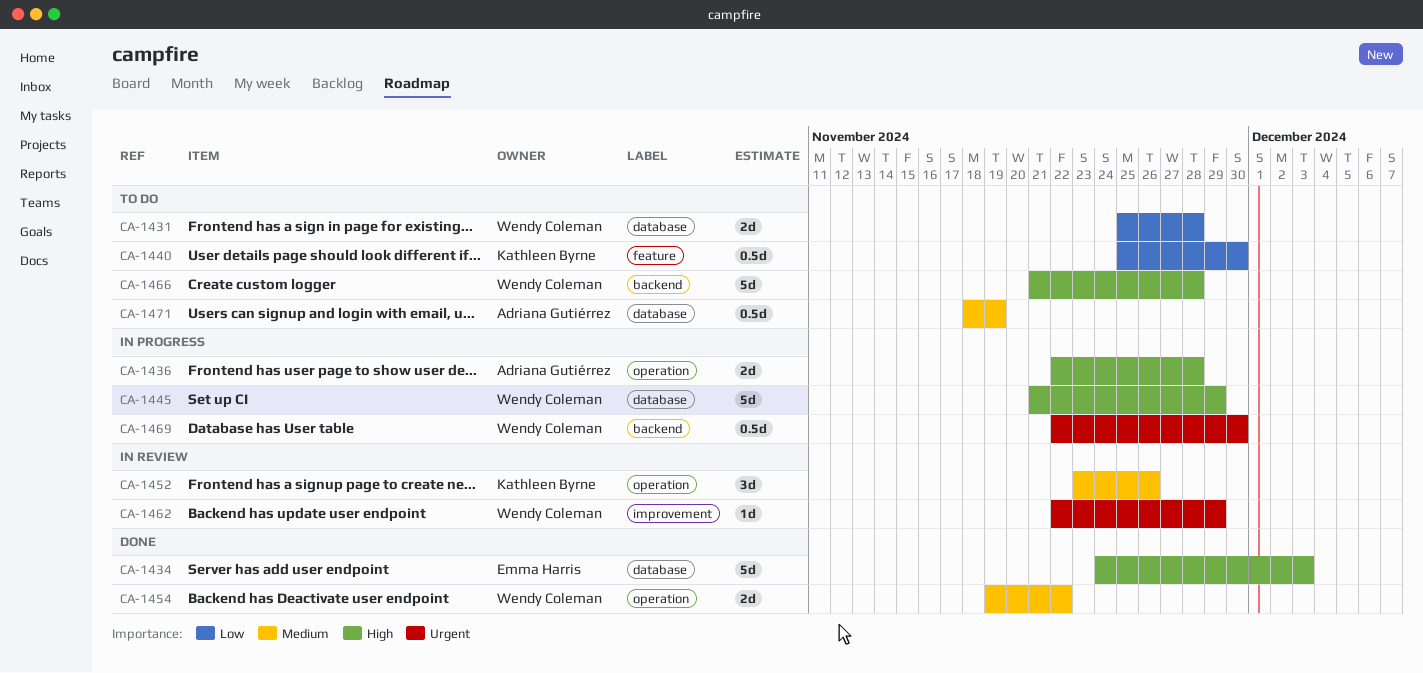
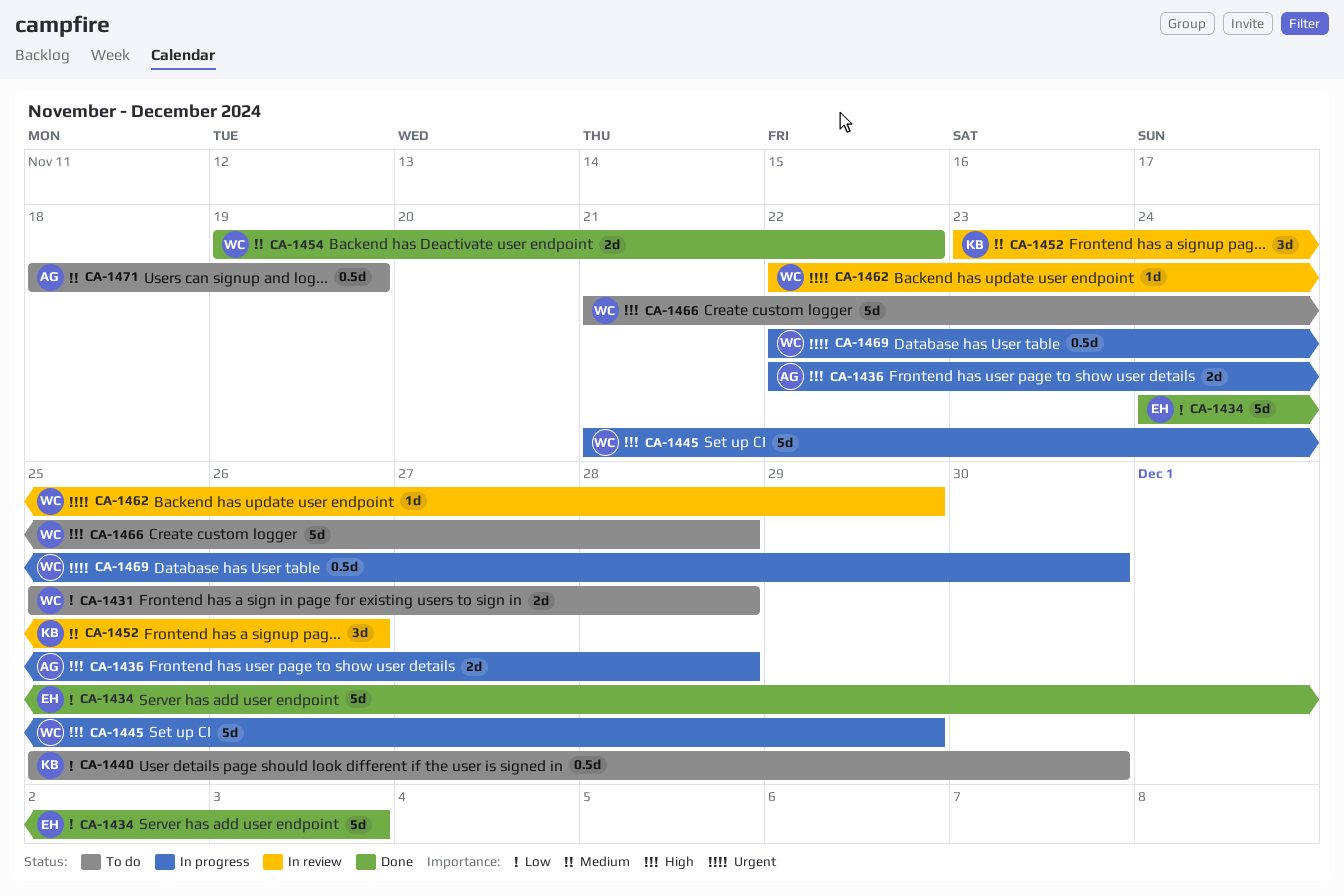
CA-1434, priority: High -> Low

